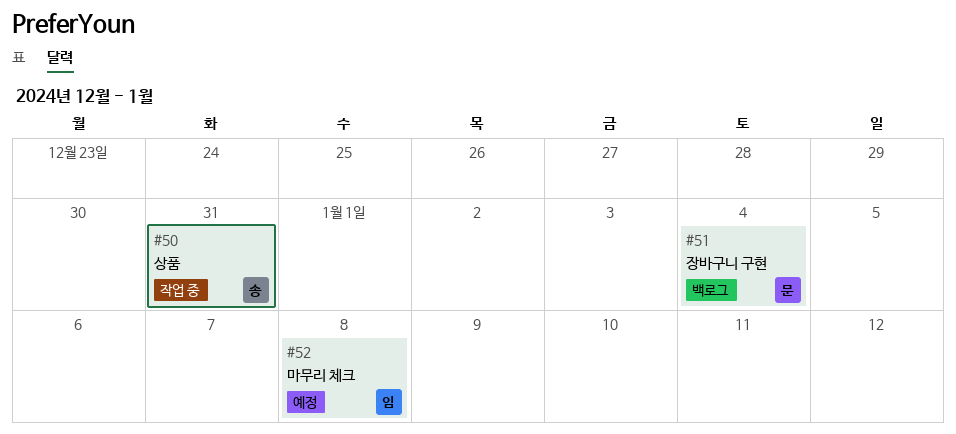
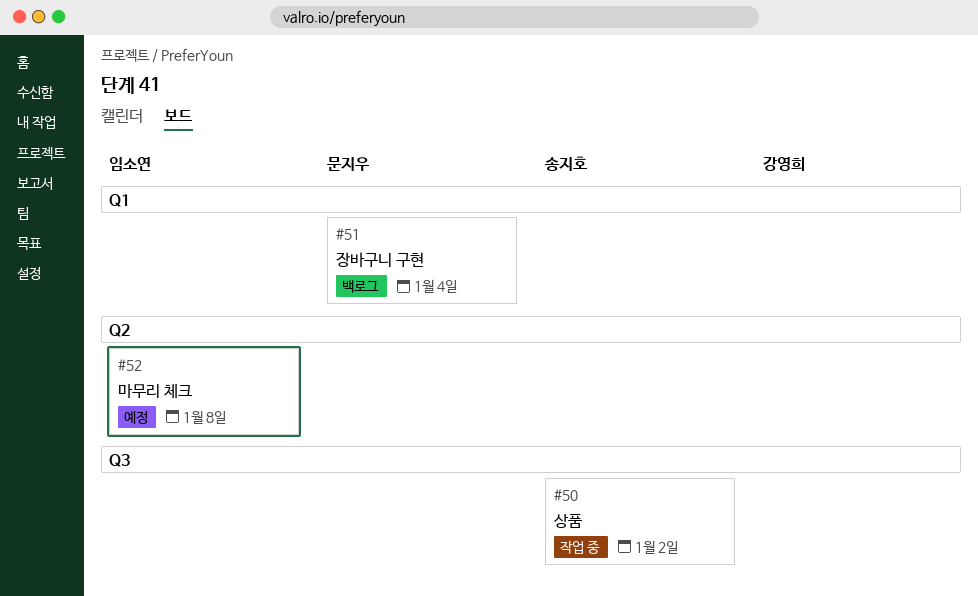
#50, due: Dec 31 -> Jan 2

